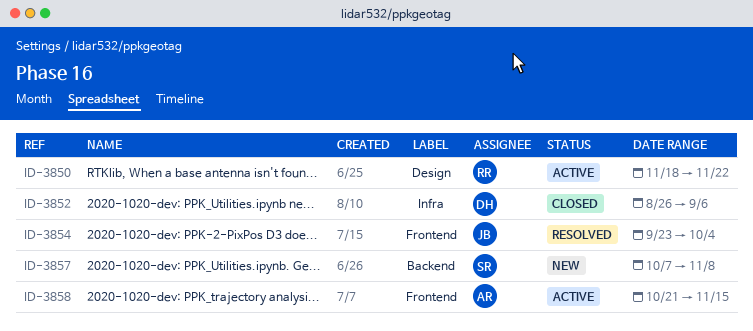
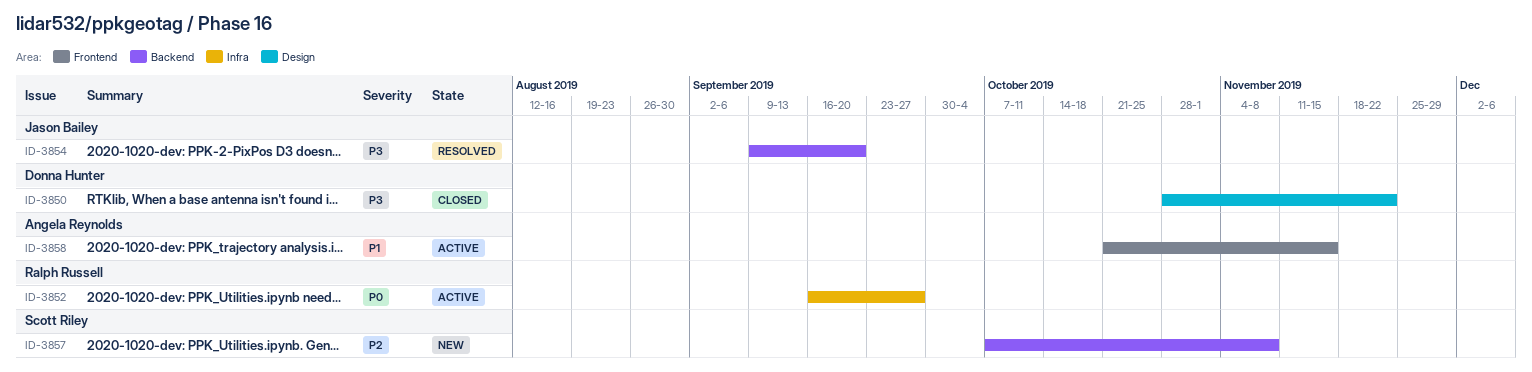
ID-3850, status: Active -> Closed
ID-3850, owner: Ralph Russell -> Donna Hunter
ID-3850, start: Nov 18 -> Oct 28
ID-3852, status: Closed -> Active
ID-3852, owner: Donna Hunter -> Ralph Russell
ID-3852, start: Aug 26 -> Sep 16
ID-3852, due: Sep 6 -> Sep 27
ID-3854, label: Frontend -> Backend
ID-3854, start: Sep 23 -> Sep 9
ID-3854, due: Oct 4 -> Sep 20

